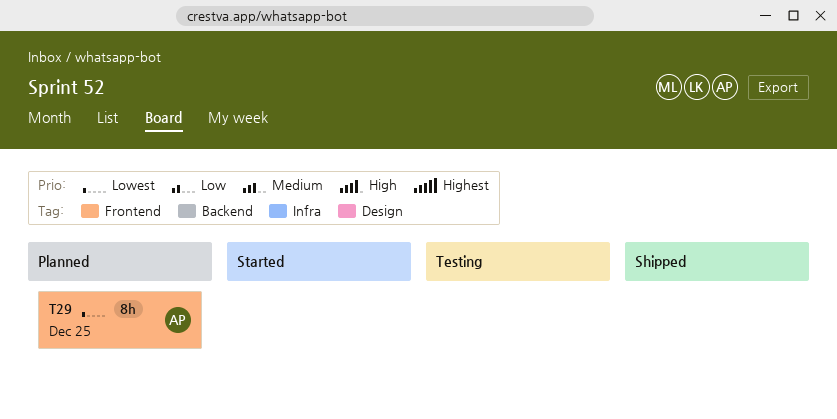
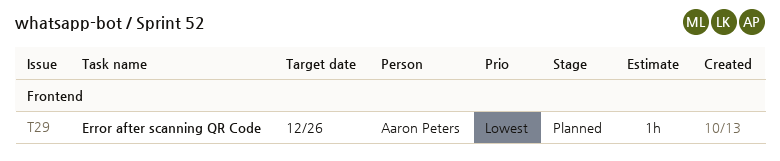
T29, estimate: 8h -> 1h
T29, due: Dec 25 -> Dec 26

